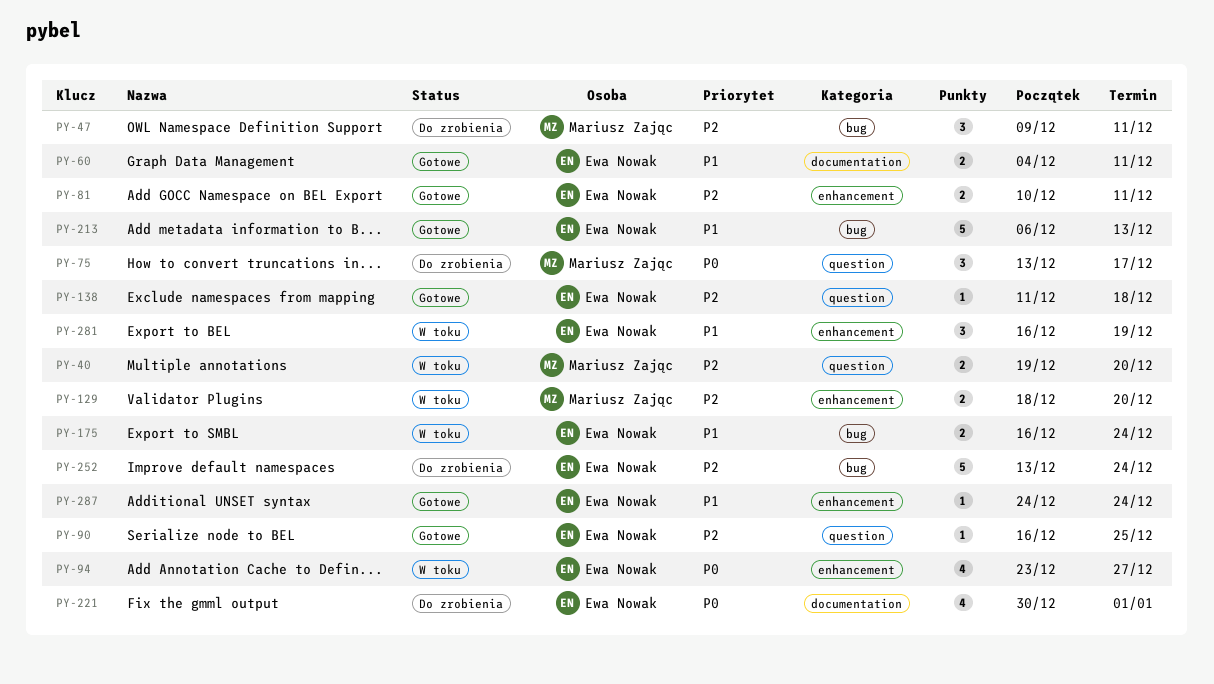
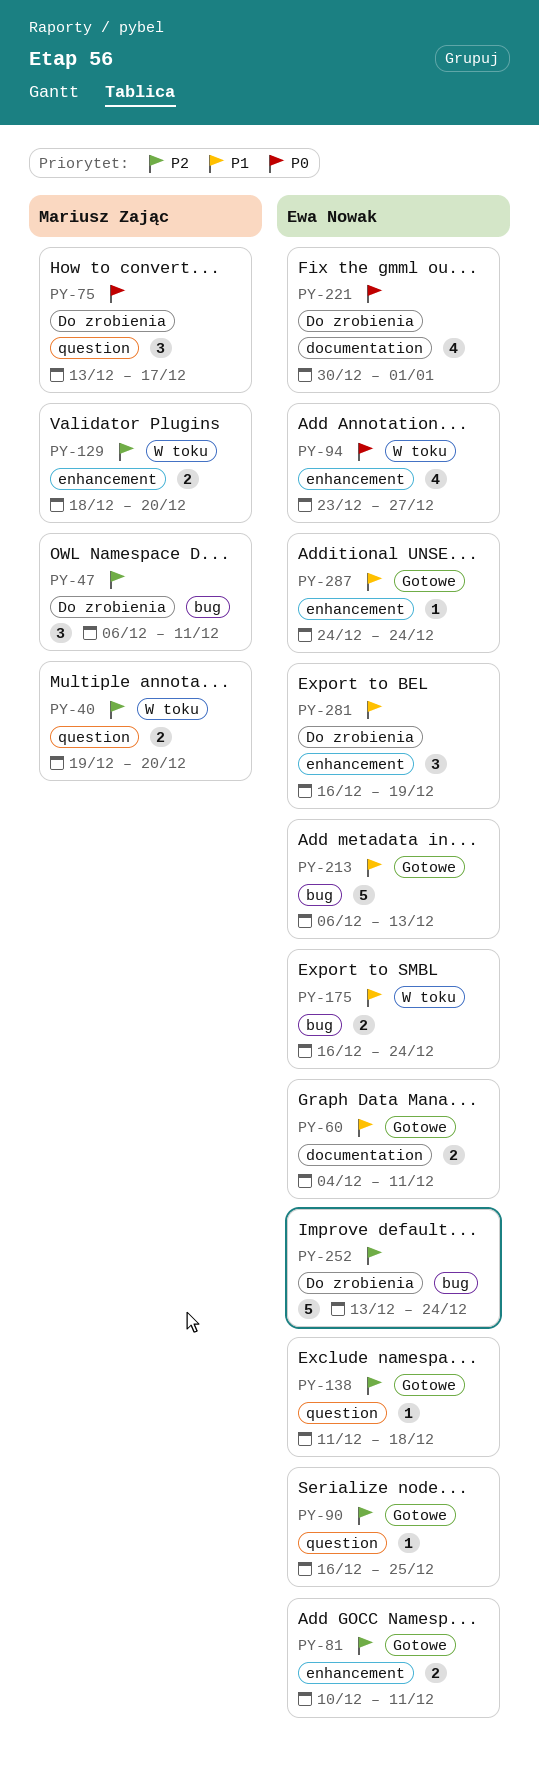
PY-47, start: Dec 9 -> Dec 6
PY-281, status: W toku -> Do zrobienia

